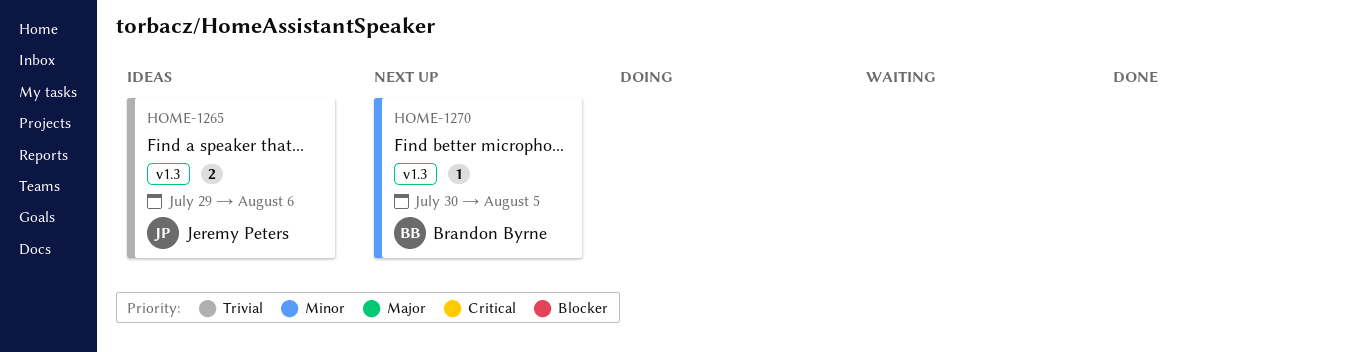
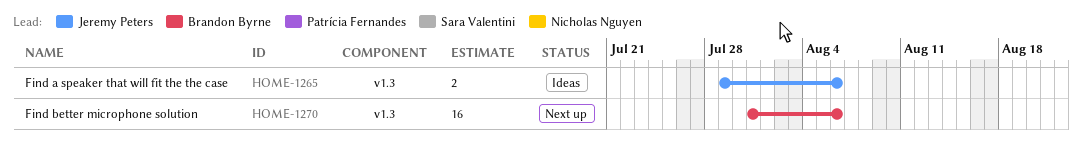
HOME-1270, estimate: 1 -> 16
HOME-1270, start: Jul 30 -> Jul 31
HOME-1270, due: Aug 5 -> Aug 6

